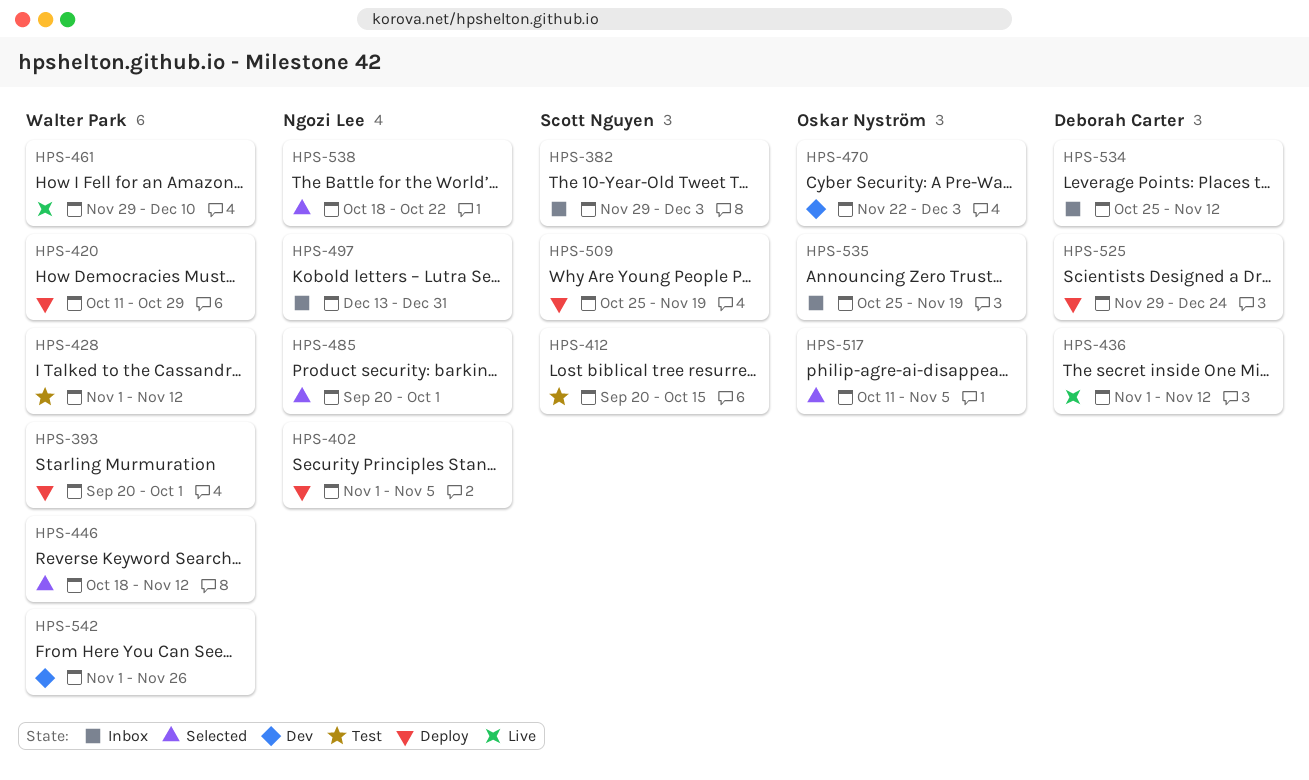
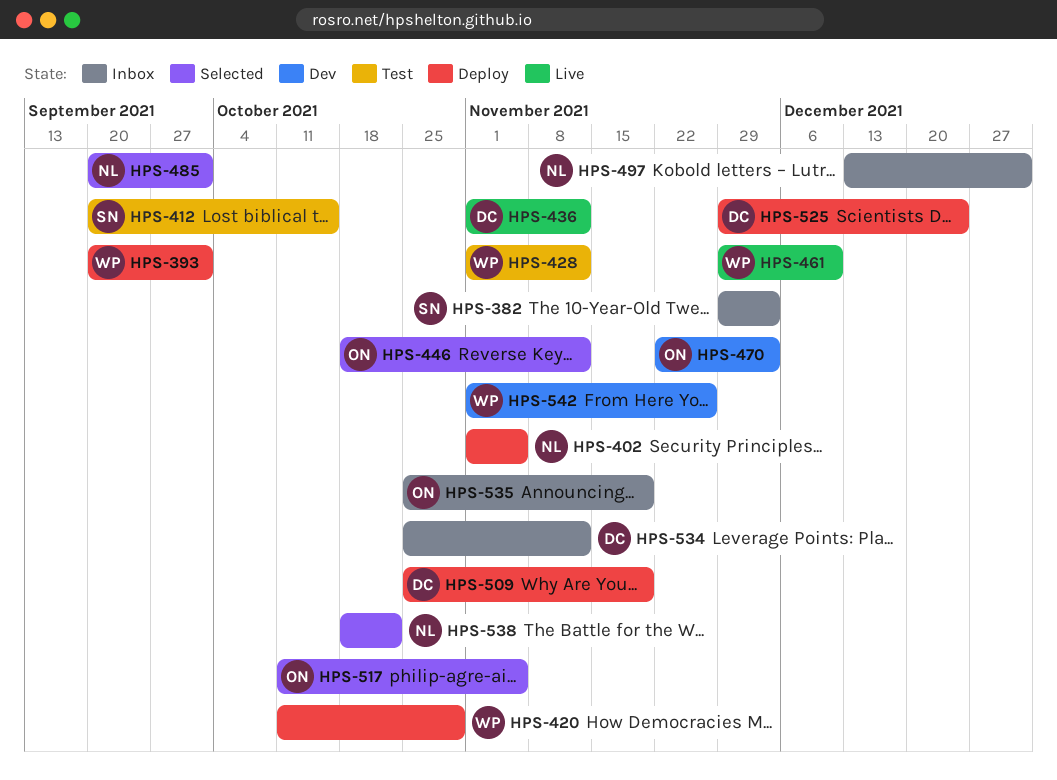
HPS-446, owner: Walter Park -> Oskar Nyström
HPS-509, owner: Scott Nguyen -> Deborah Carter

